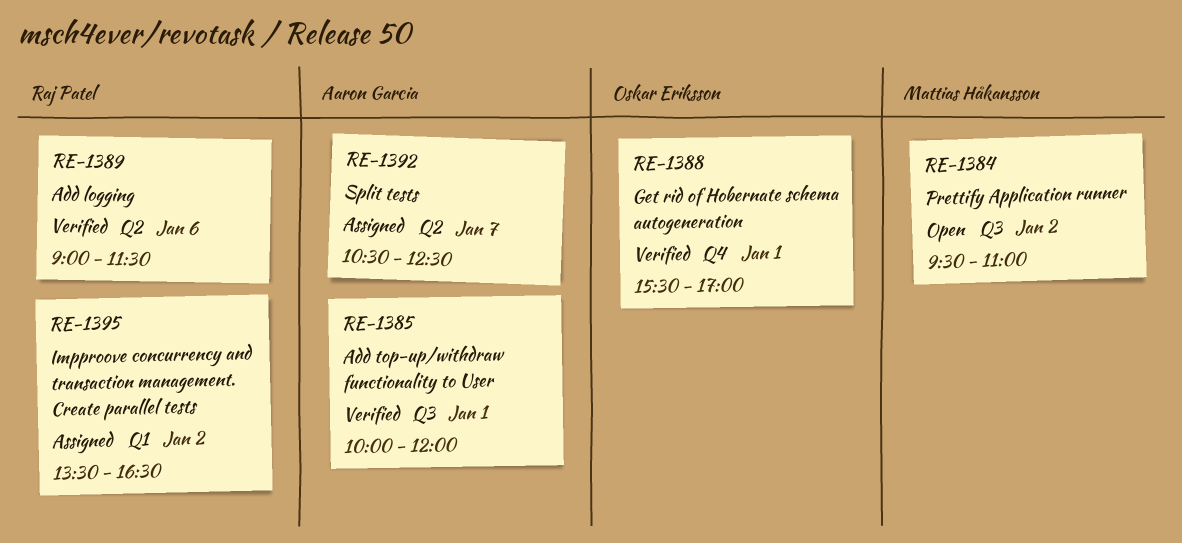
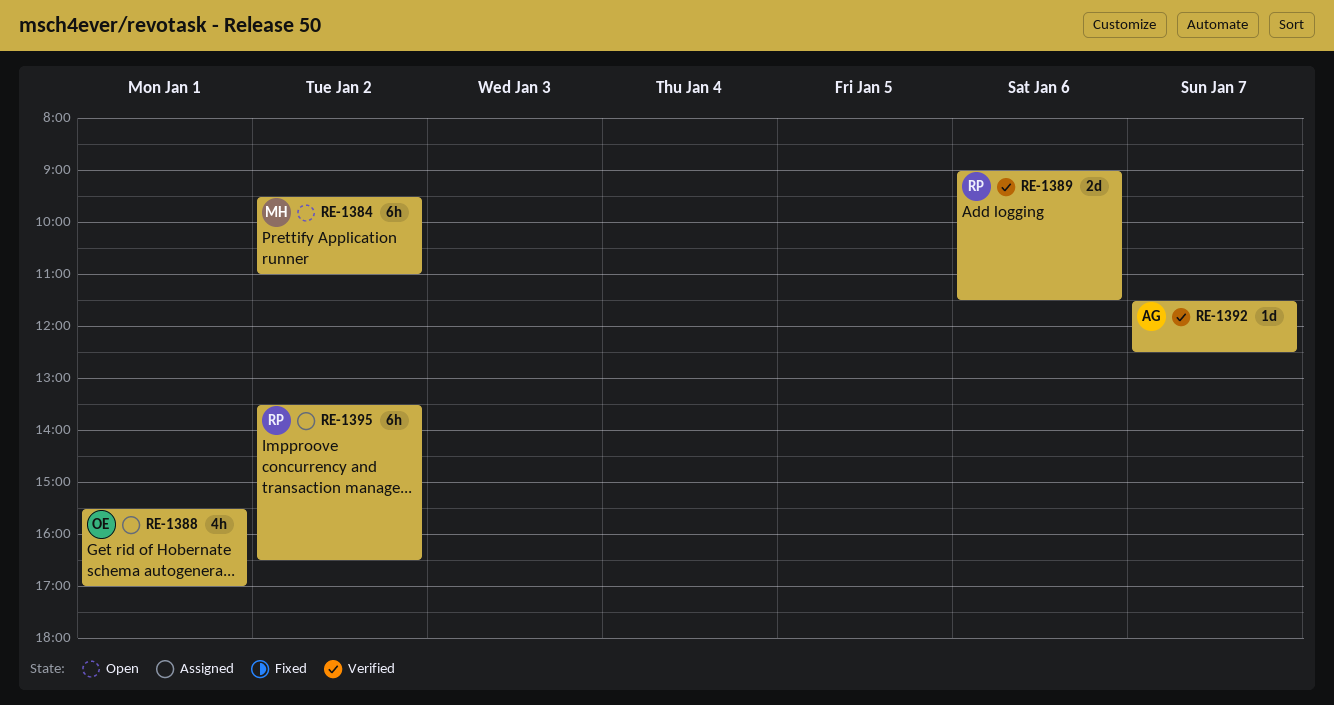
RE-1385: present -> none
RE-1388, status: Verified -> Assigned
RE-1392, status: Assigned -> Verified
RE-1392, begins: 10:30 -> 11:30

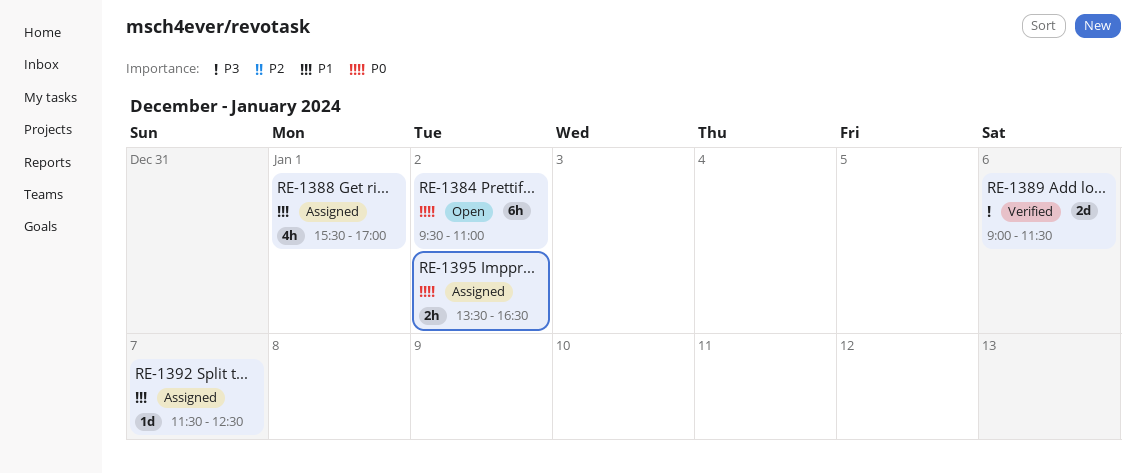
RE-1392, status: Verified -> Assigned
RE-1395, estimate: 6h -> 2h

